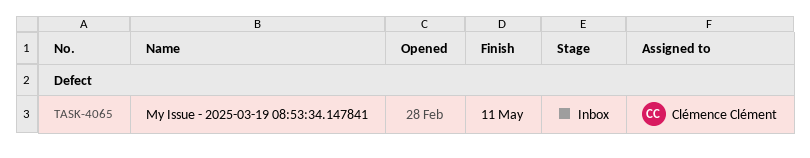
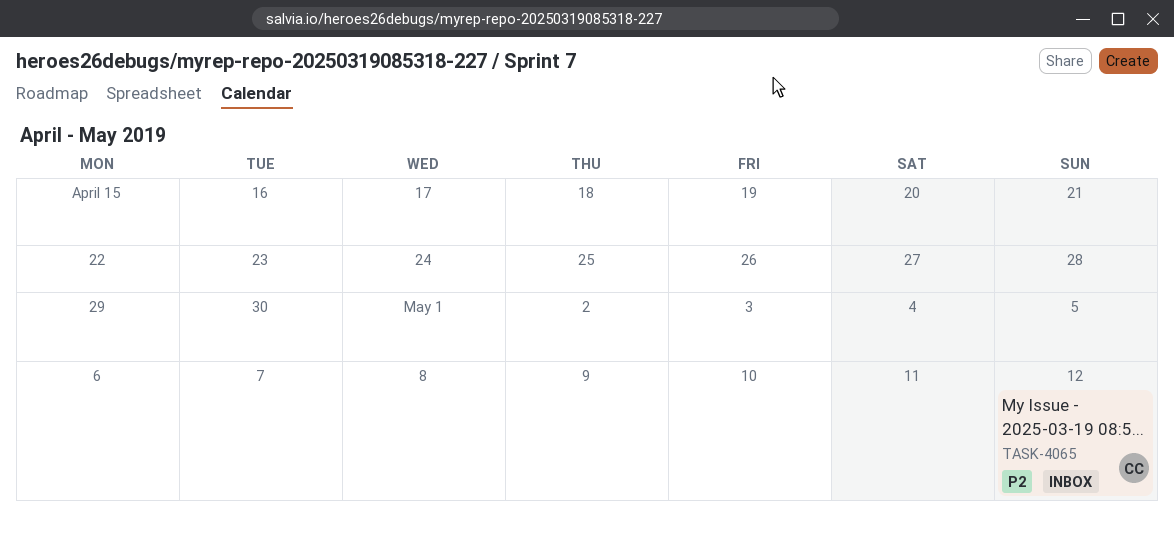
TASK-4065, due: May 11 -> May 12

